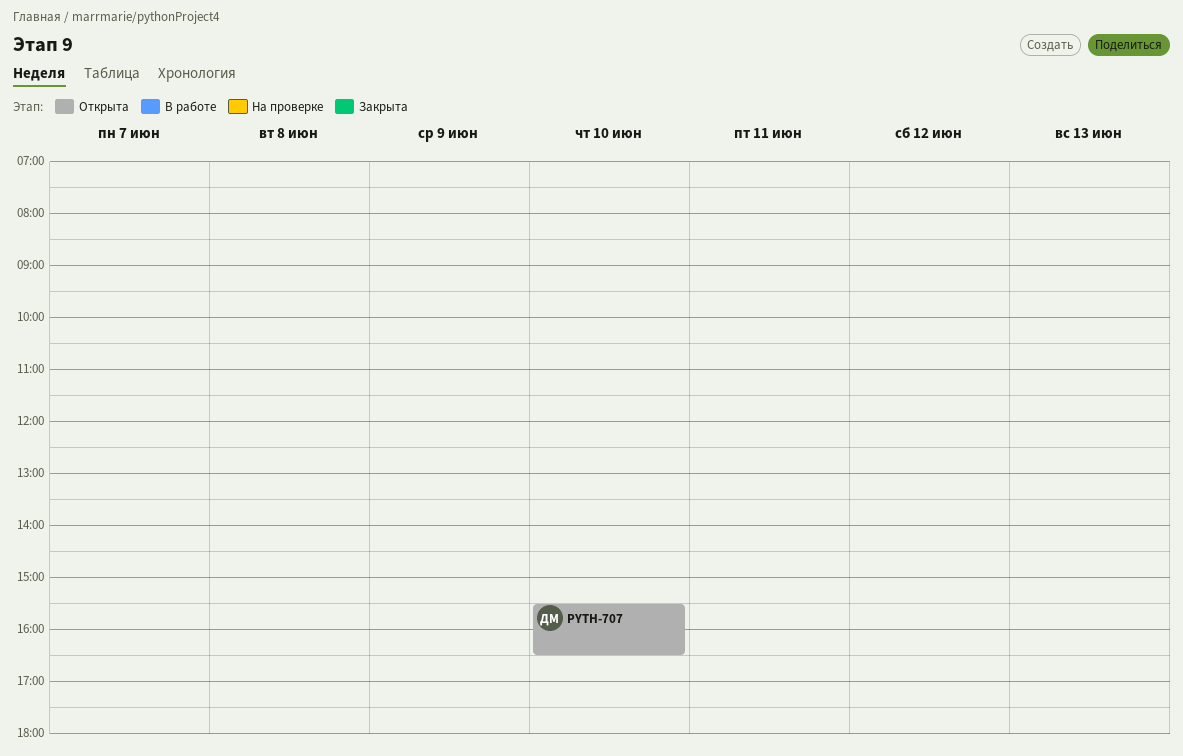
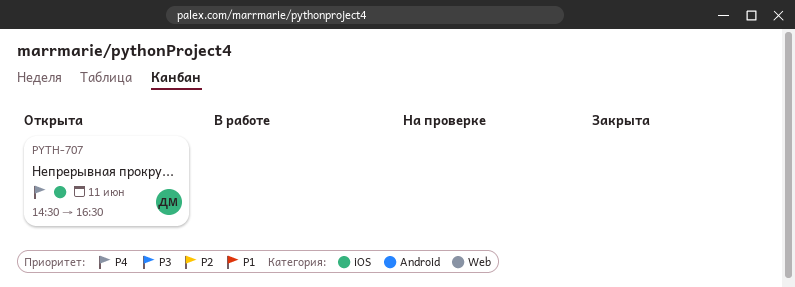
PYTH-707, day: Jun 10 -> Jun 11
PYTH-707, begins: 15:30 -> 14:30

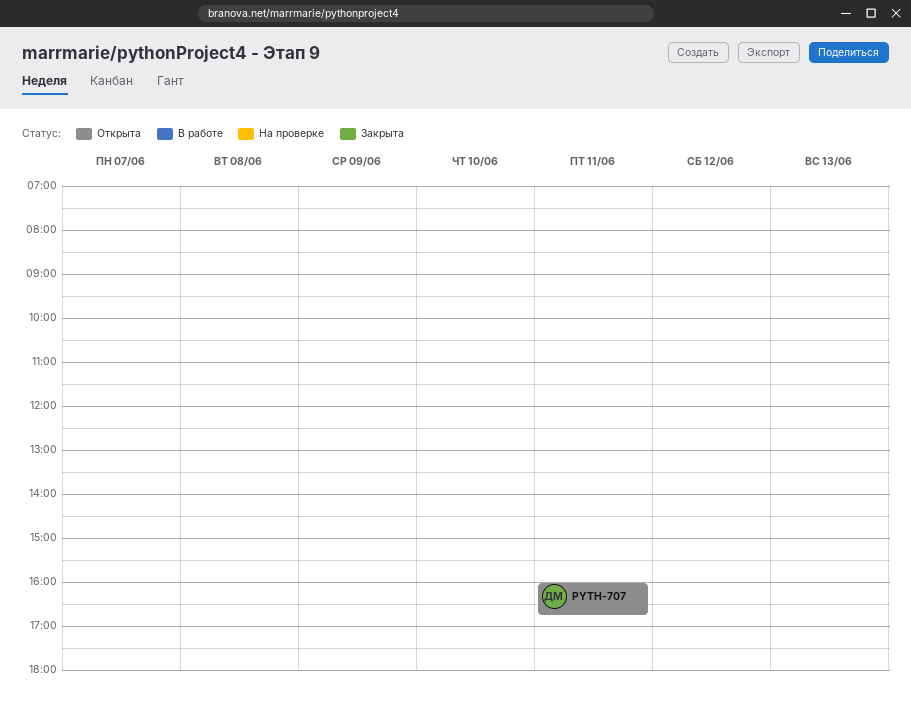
PYTH-707, begins: 14:30 -> 16:00
PYTH-707, ends: 16:30 -> 16:45

